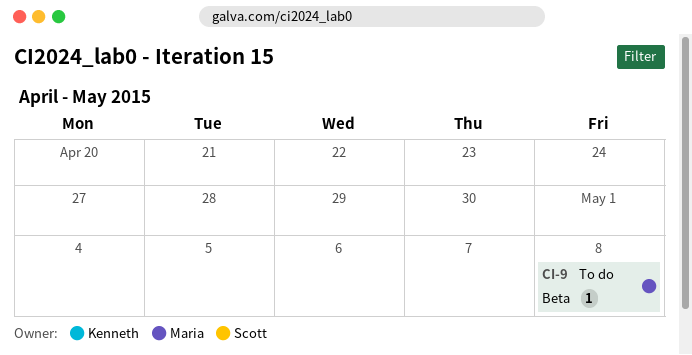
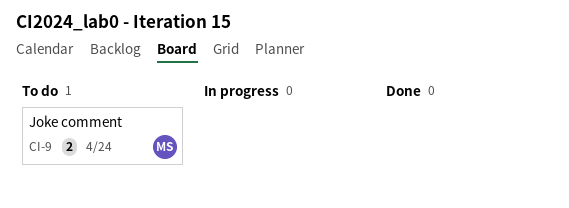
CI-9, estimate: 1 -> 2
CI-9, due: May 8 -> Apr 24

